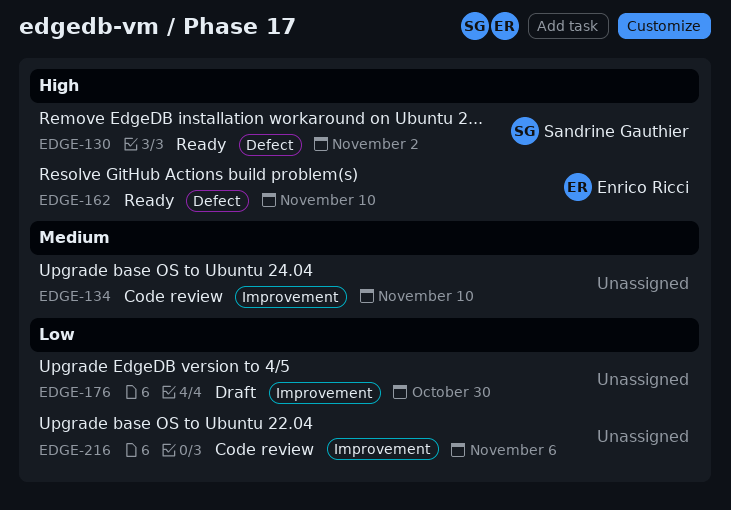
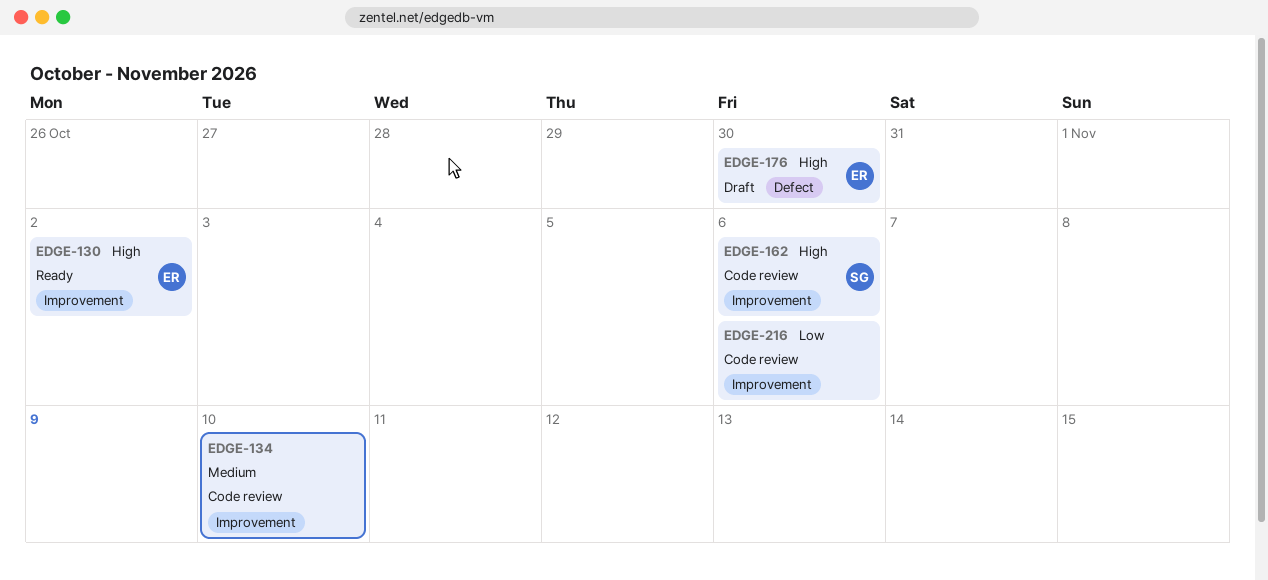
EDGE-130, owner: Sandrine Gauthier -> Enrico Ricci
EDGE-130, label: Defect -> Improvement
EDGE-162, status: Ready -> Code review
EDGE-162, owner: Enrico Ricci -> Sandrine Gauthier
EDGE-162, label: Defect -> Improvement
EDGE-162, due: Nov 10 -> Nov 6
EDGE-176, owner: none -> Enrico Ricci
EDGE-176, priority: Low -> High
EDGE-176, label: Improvement -> Defect

